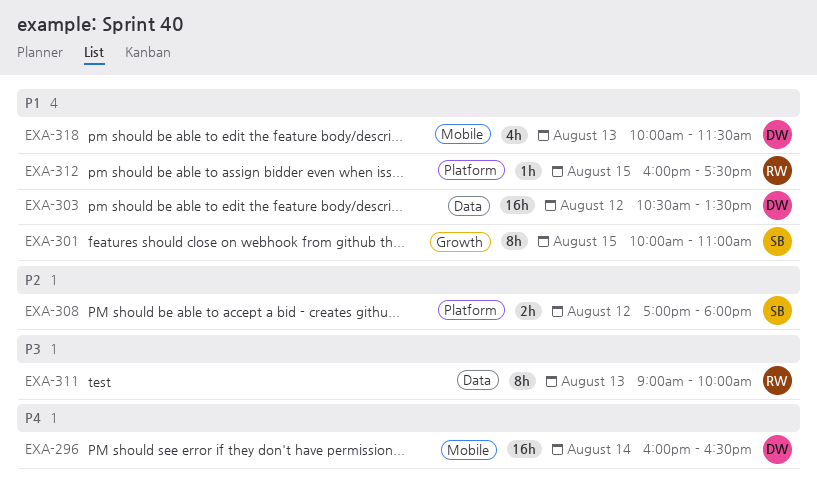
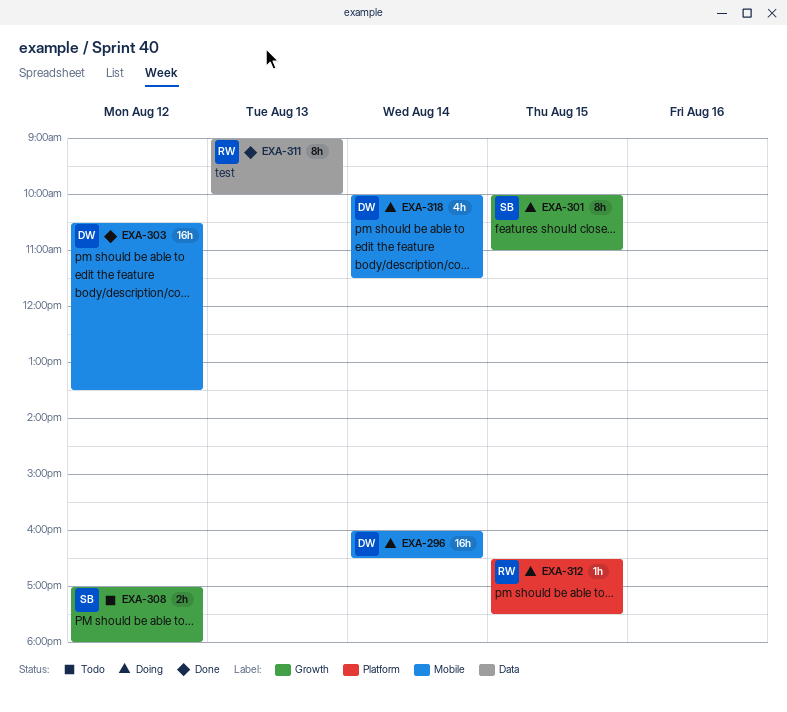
EXA-303, label: Data -> Mobile
EXA-308, label: Platform -> Growth
EXA-312, begins: 16:00 -> 16:30
EXA-318, day: Aug 13 -> Aug 14

